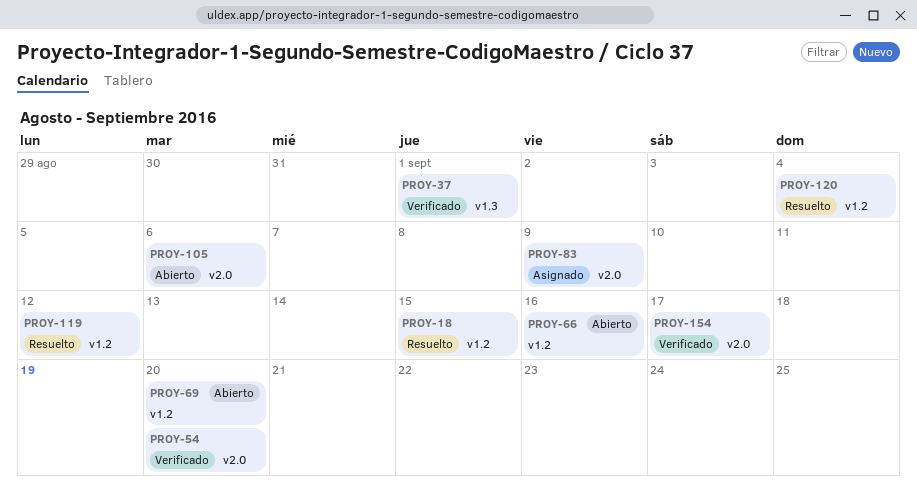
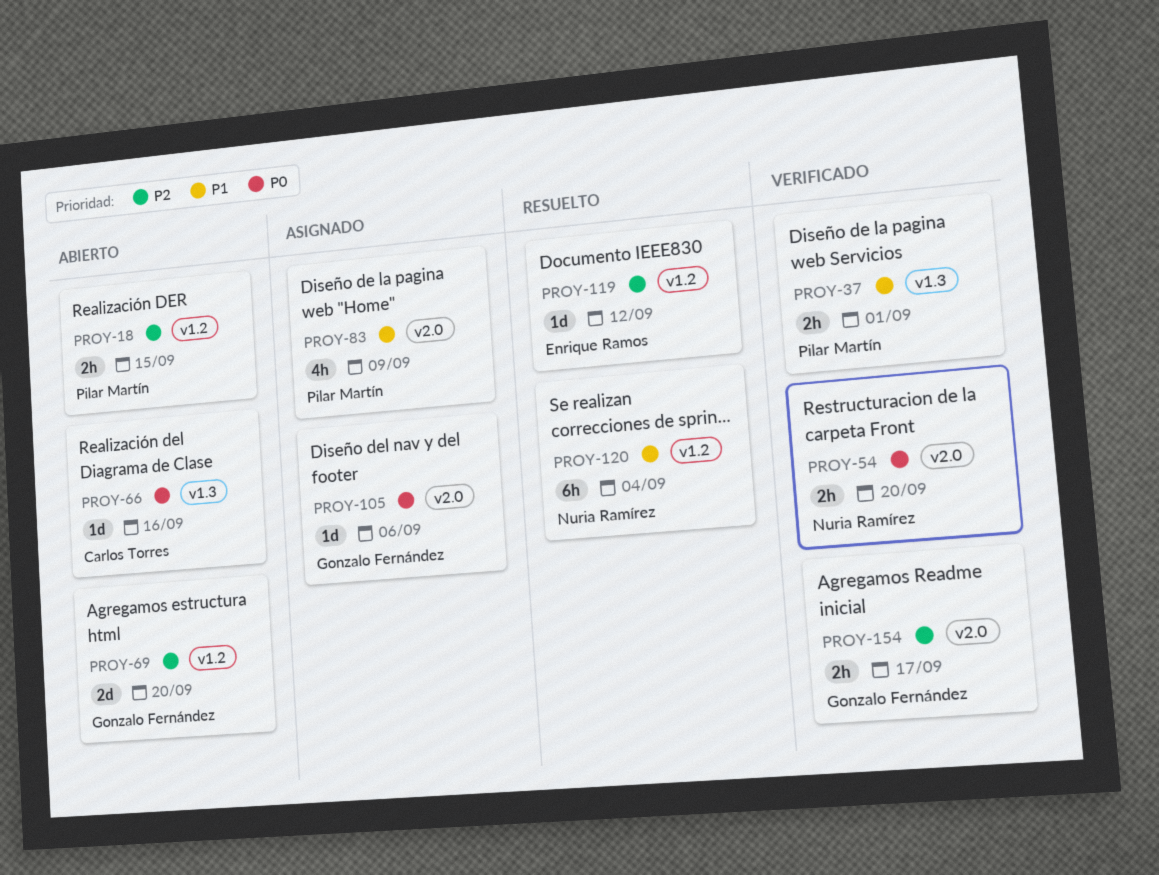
PROY-18, status: Resuelto -> Abierto
PROY-66, label: v1.2 -> v1.3
PROY-105, status: Abierto -> Asignado

